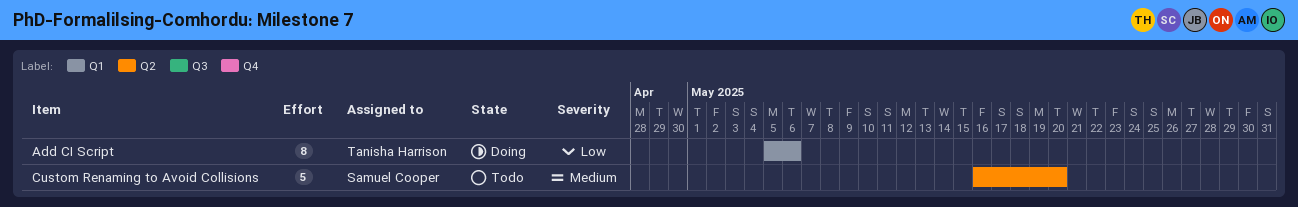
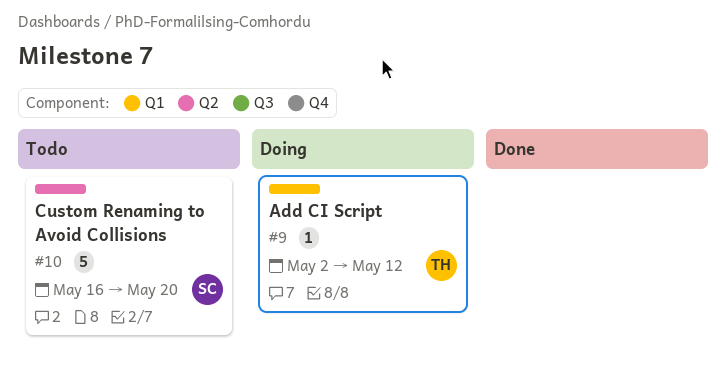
Add CI Script, estimate: 8 -> 1
Add CI Script, start: May 5 -> May 2
Add CI Script, due: May 6 -> May 12

